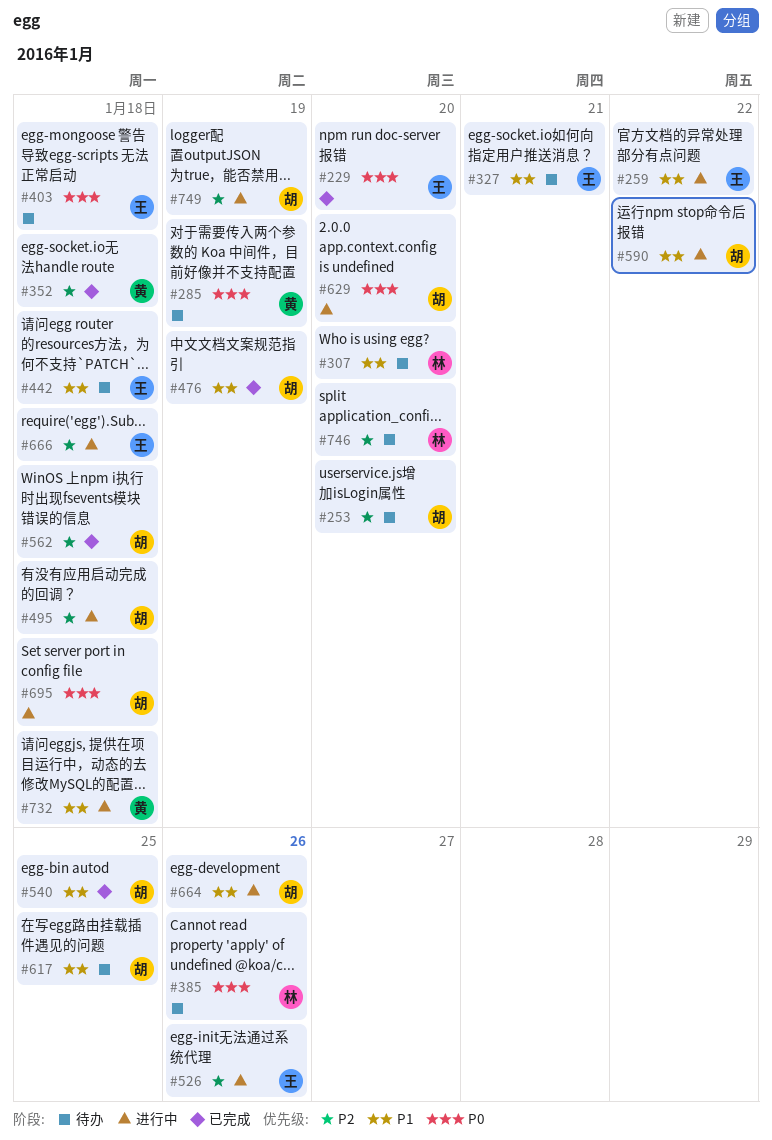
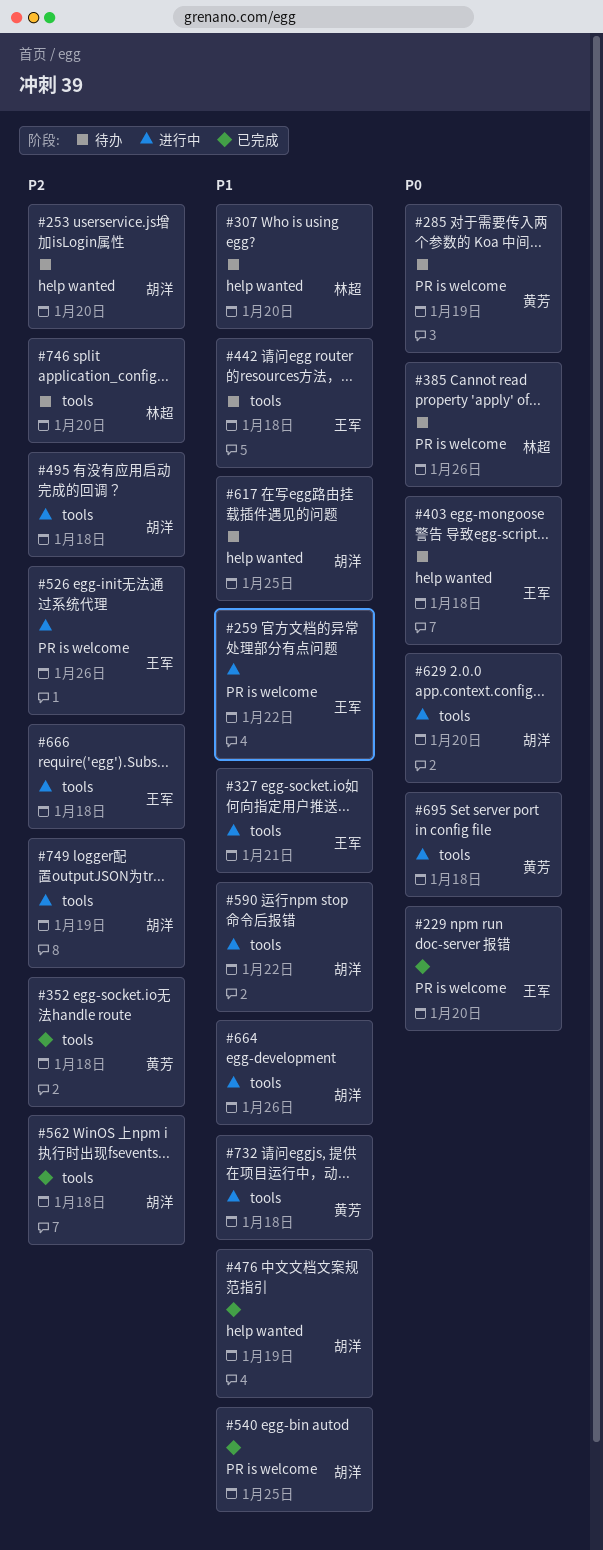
#327, status: 待办 -> 进行中
#695, owner: 胡洋 -> 黄芳

